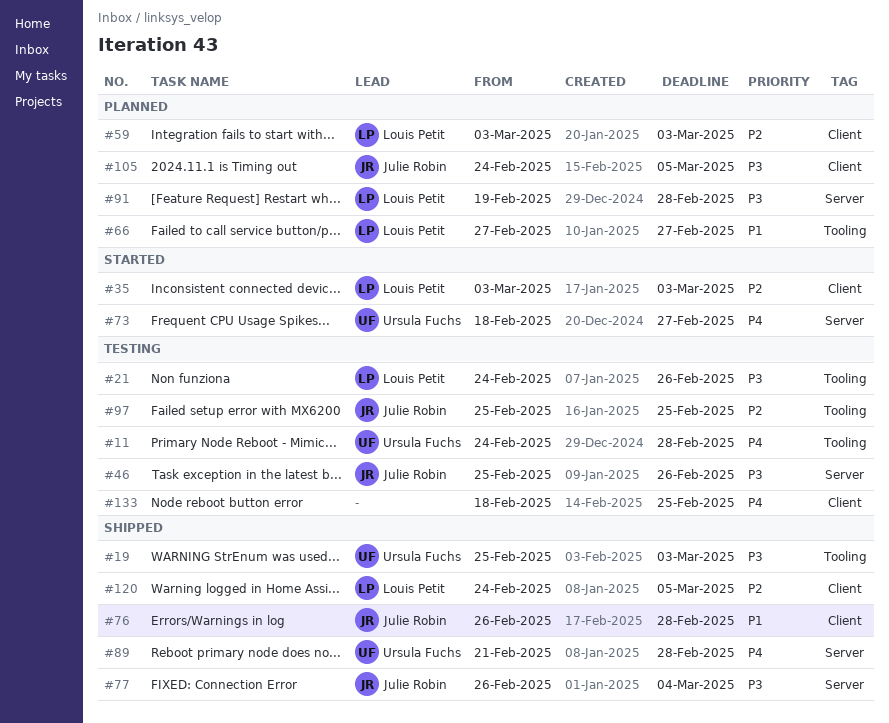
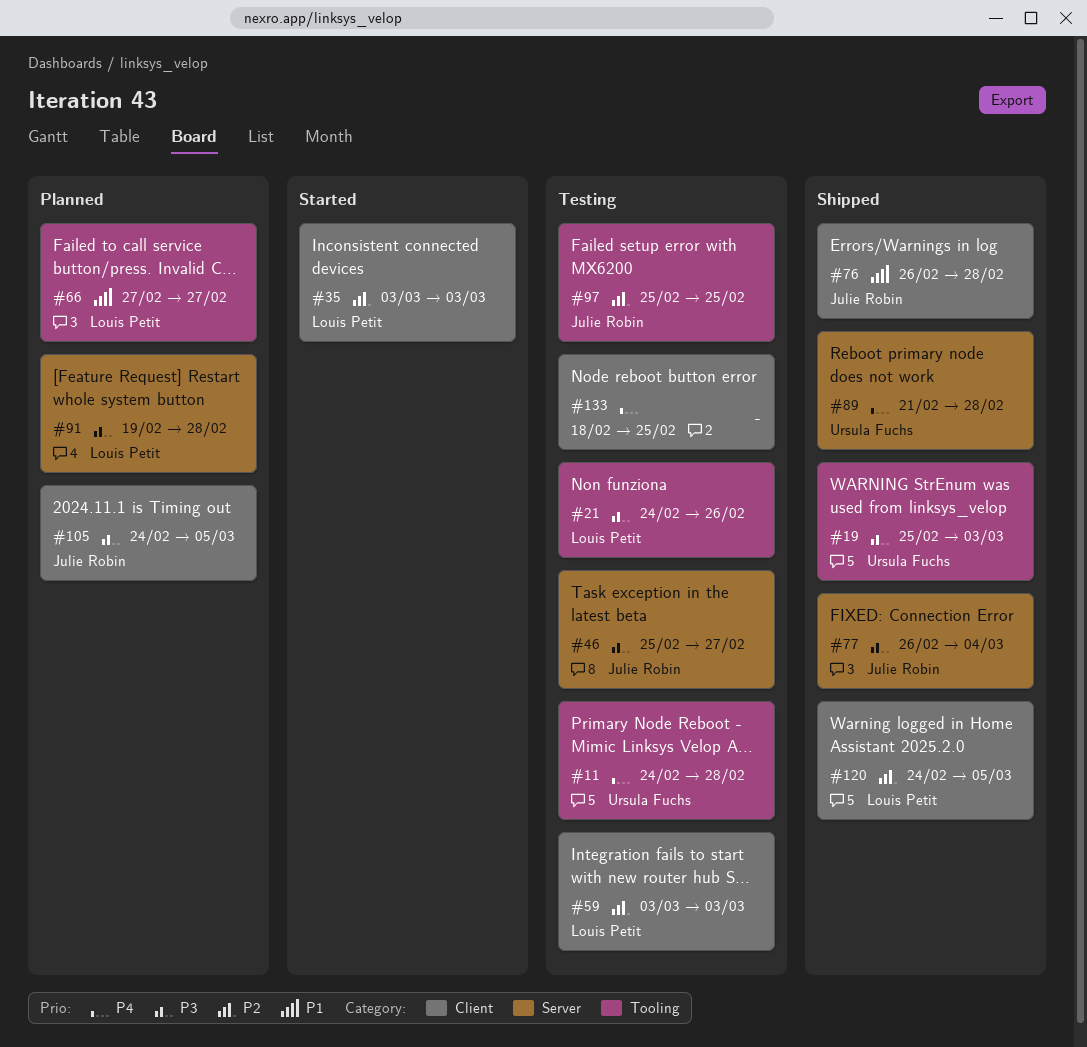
#46, due: Feb 26 -> Feb 27
#59, status: Planned -> Testing
#73: present -> none

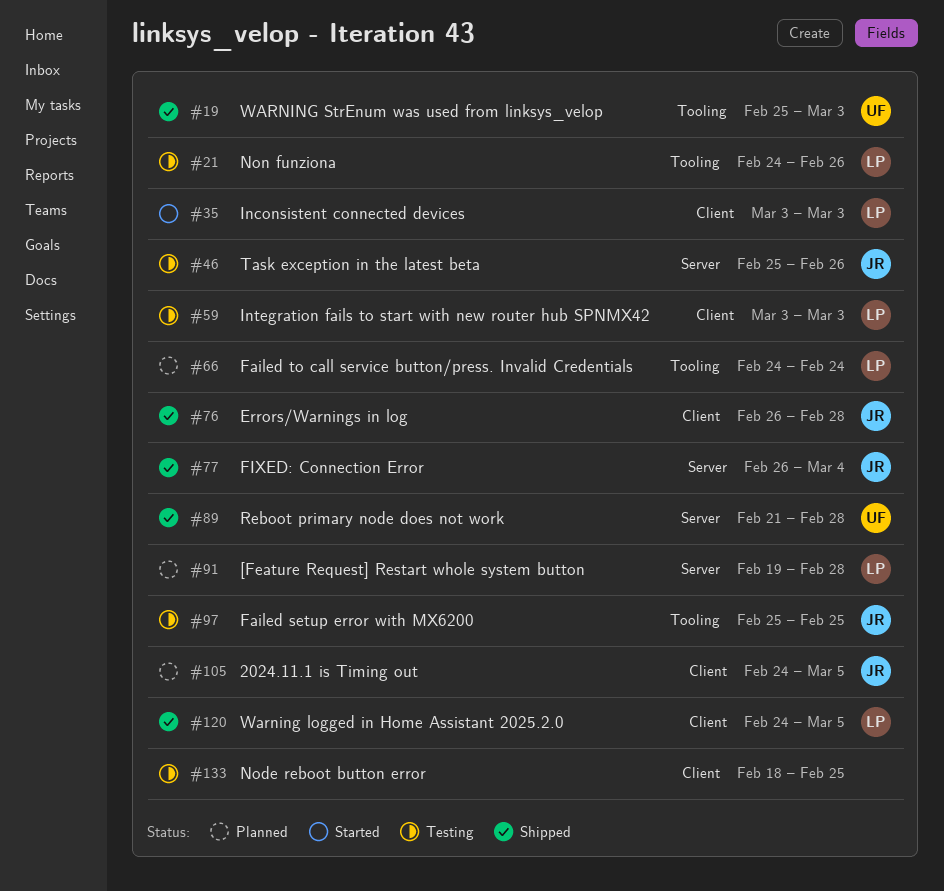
#11: present -> none
#46, due: Feb 27 -> Feb 26
#66, start: Feb 27 -> Feb 24
#66, due: Feb 27 -> Feb 24

